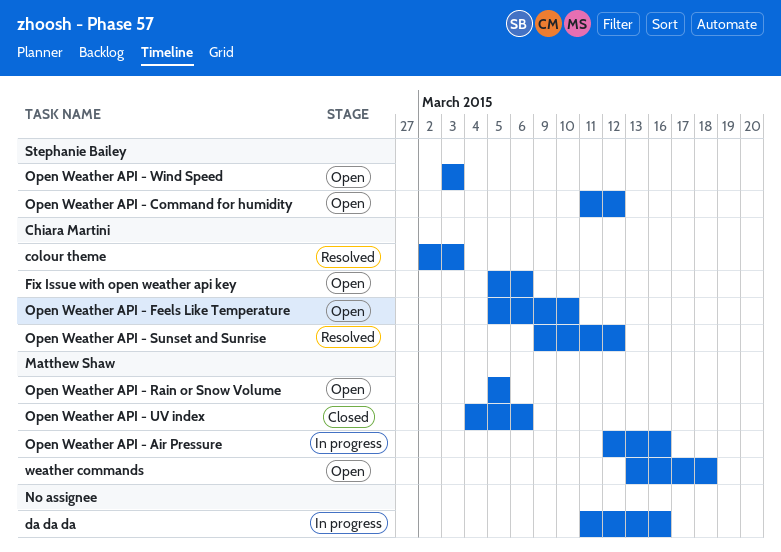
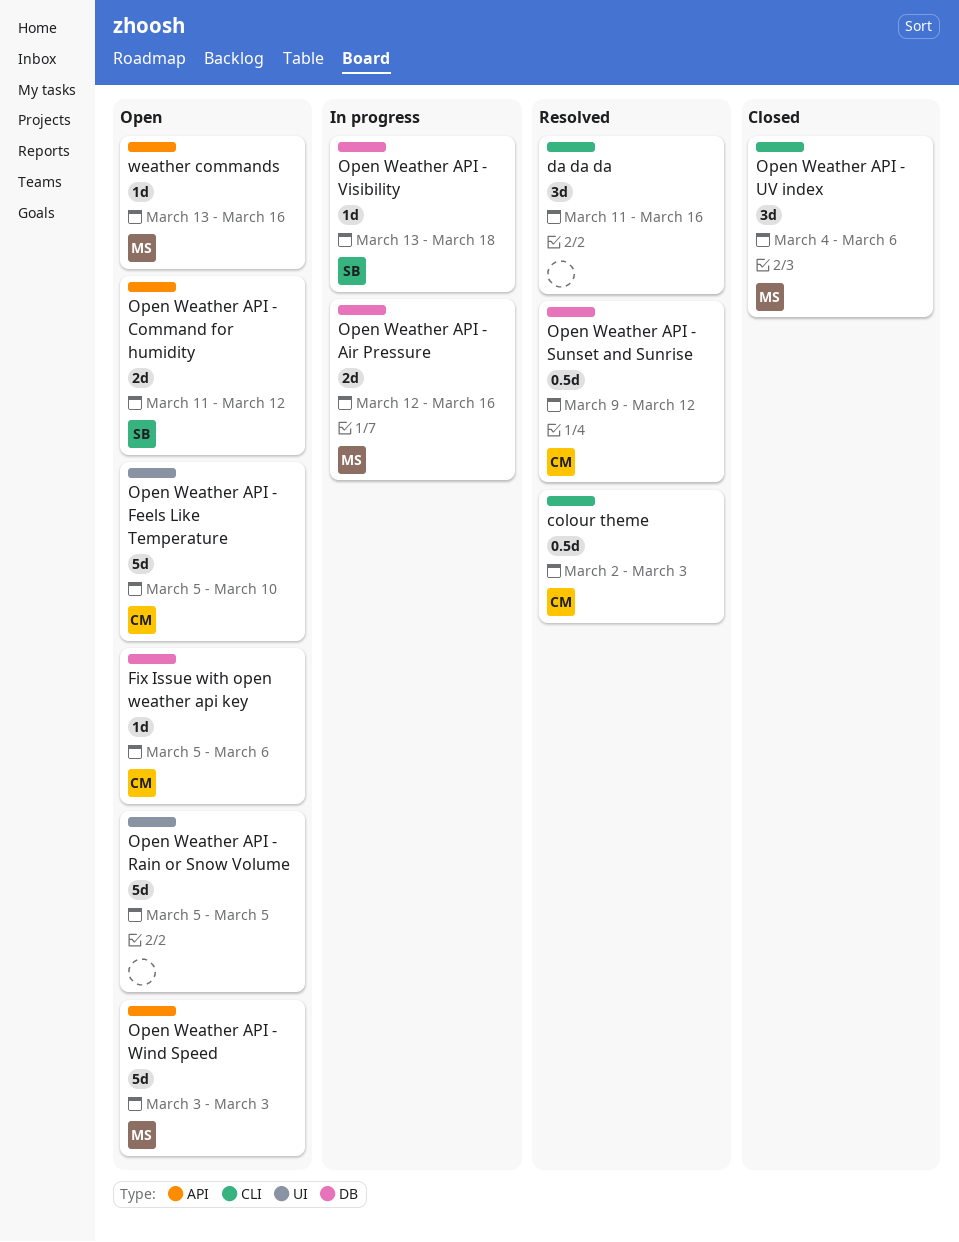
da da da, status: In progress -> Resolved
Open Weather API - Rain or Snow Volume, owner: Matthew Shaw -> none
Open Weather API - Visibility: none -> present
Open Weather API - Wind Speed, owner: Stephanie Bailey -> Matthew Shaw
weather commands, due: Mar 18 -> Mar 16

